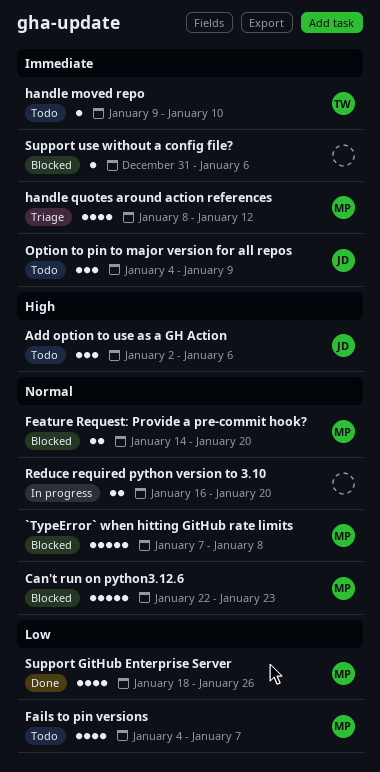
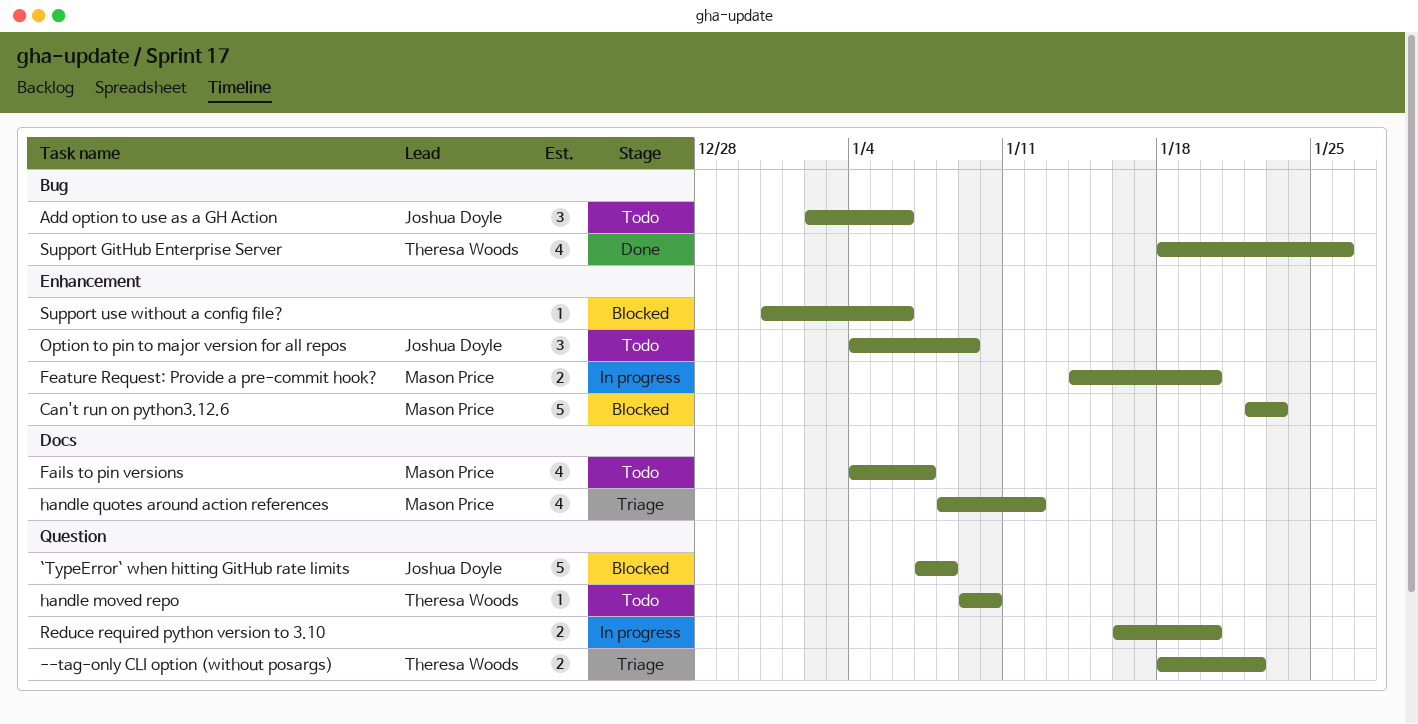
--tag-only CLI option (without posargs): none -> present
`TypeError` when hitting GitHub rate limits, owner: Mason Price -> Joshua Doyle
Feature Request: Provide a pre-commit hook?, status: Blocked -> In progress
Support GitHub Enterprise Server, owner: Mason Price -> Theresa Woods

